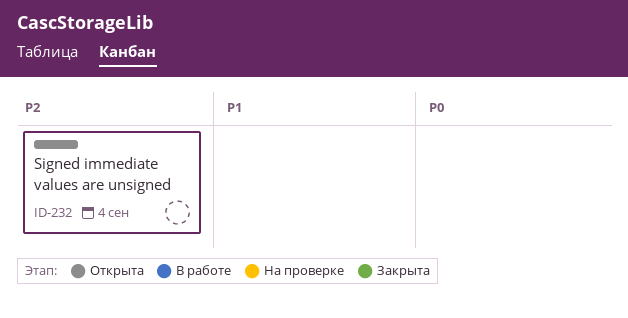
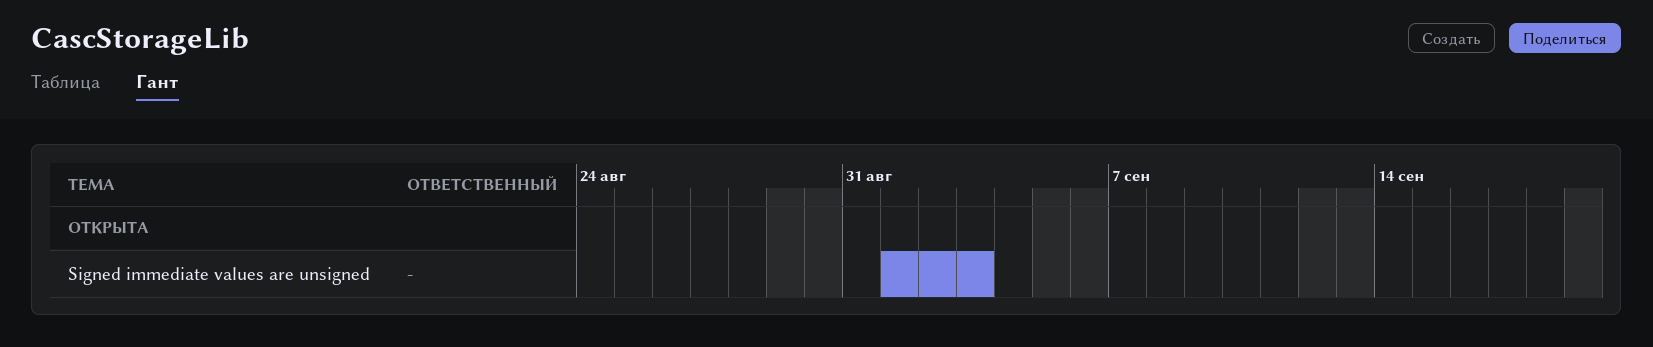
Signed immediate values are unsigned, due: Sep 4 -> Sep 3

